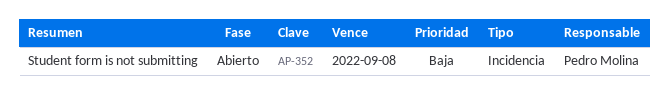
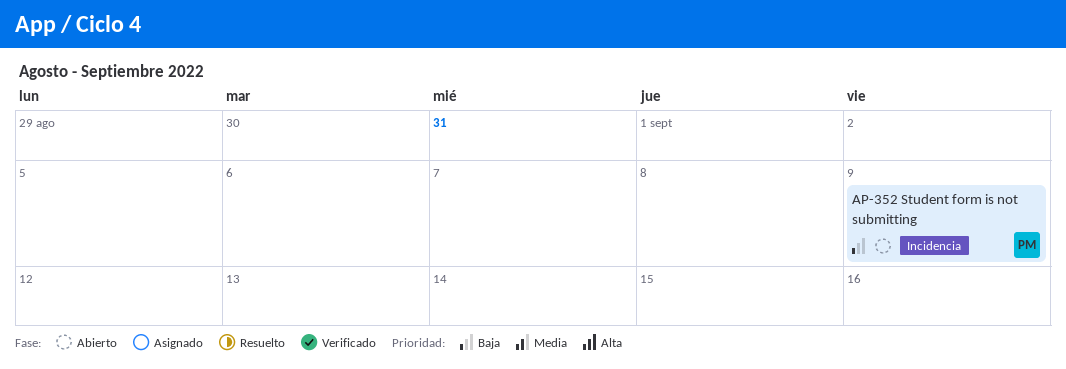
AP-352, due: Sep 8 -> Sep 9

